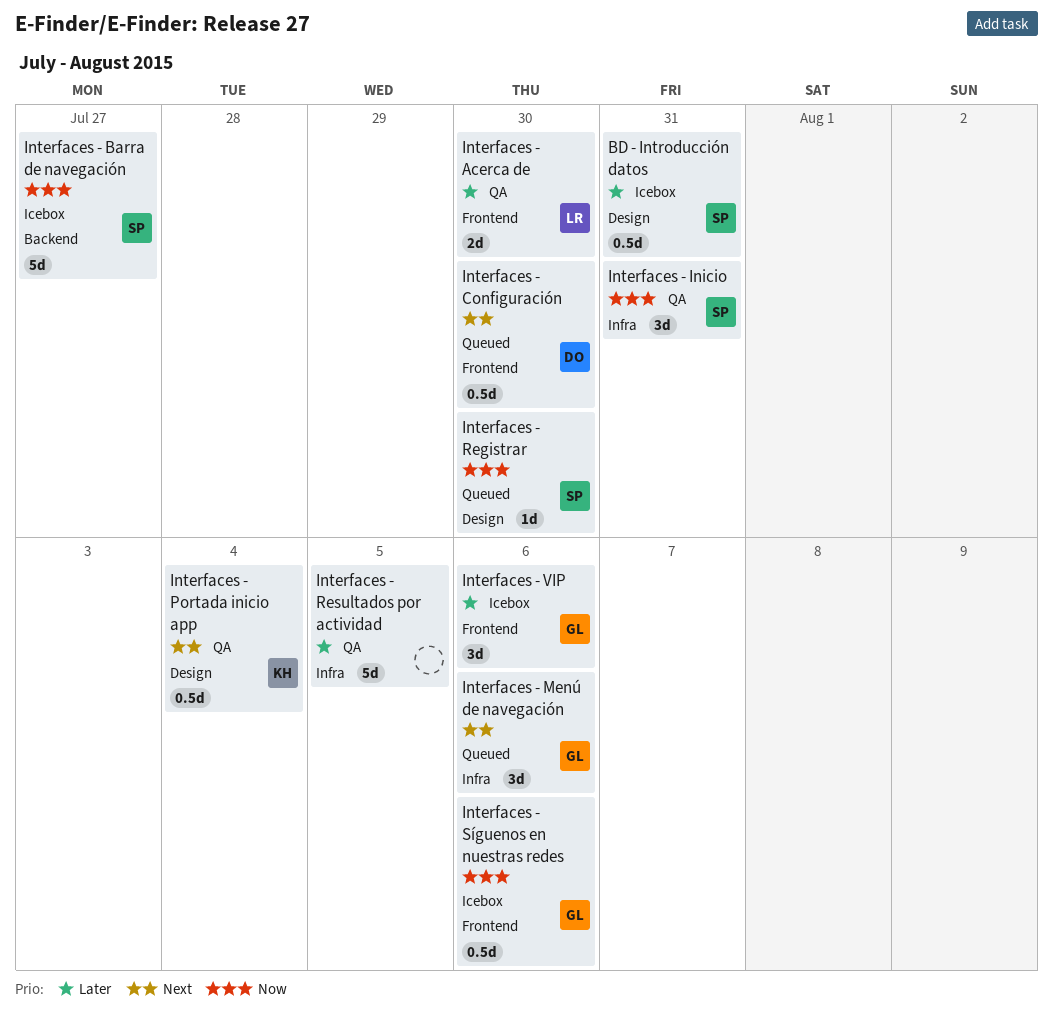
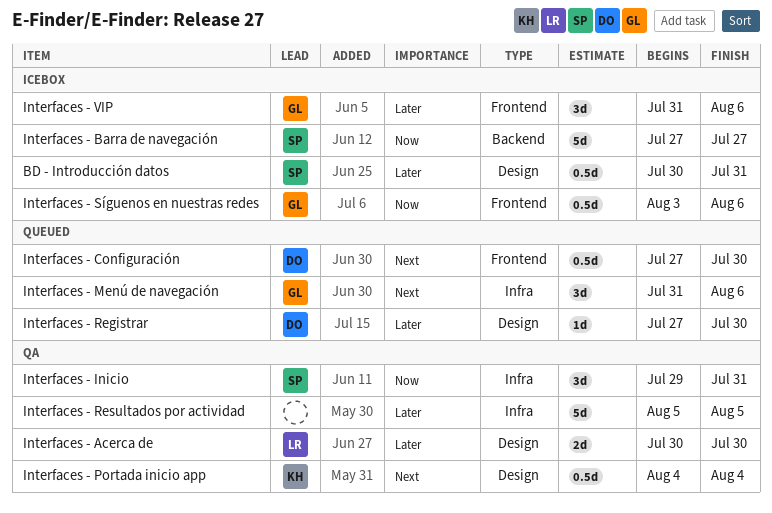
Interfaces - Acerca de, label: Frontend -> Design
Interfaces - Registrar, owner: SP -> DO
Interfaces - Registrar, priority: Now -> Later

